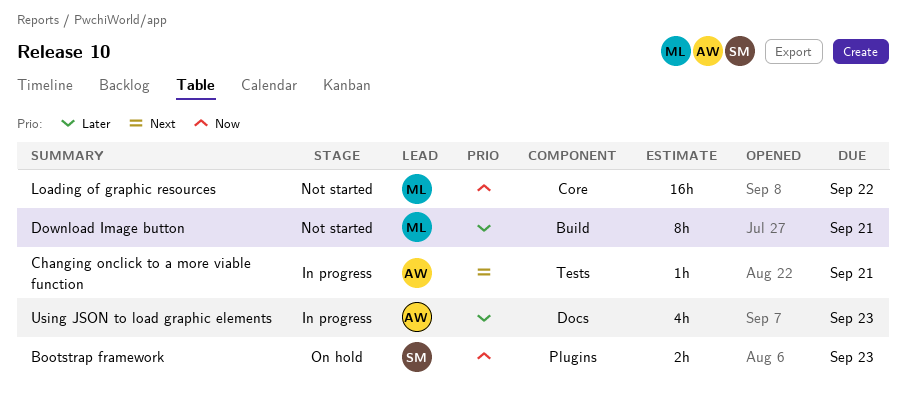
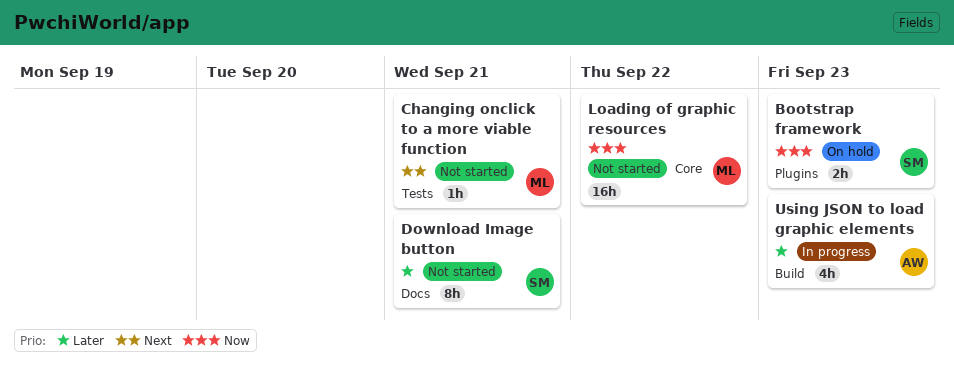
Changing onclick to a more viable function, status: In progress -> Not started
Changing onclick to a more viable function, owner: AW -> ML
Download Image button, owner: ML -> SM
Download Image button, label: Build -> Docs
Using JSON to load graphic elements, label: Docs -> Build

